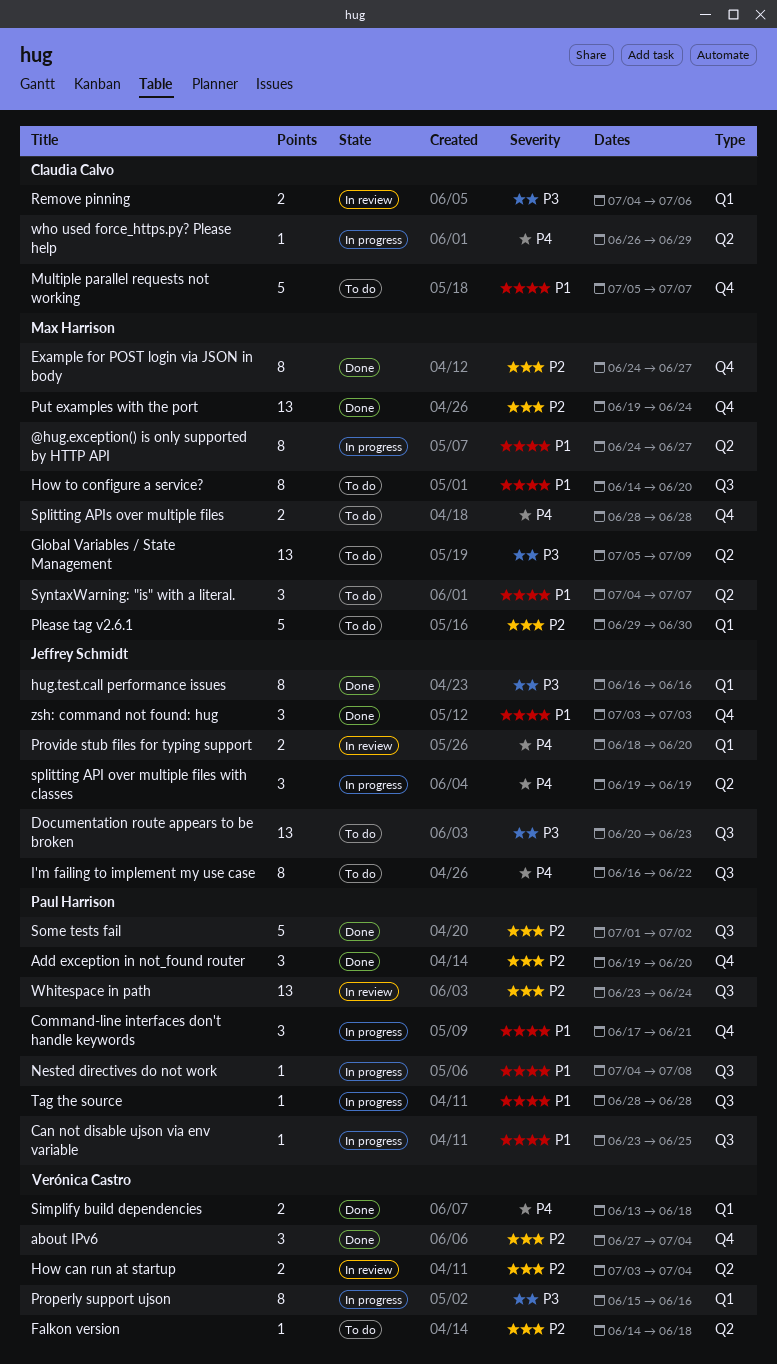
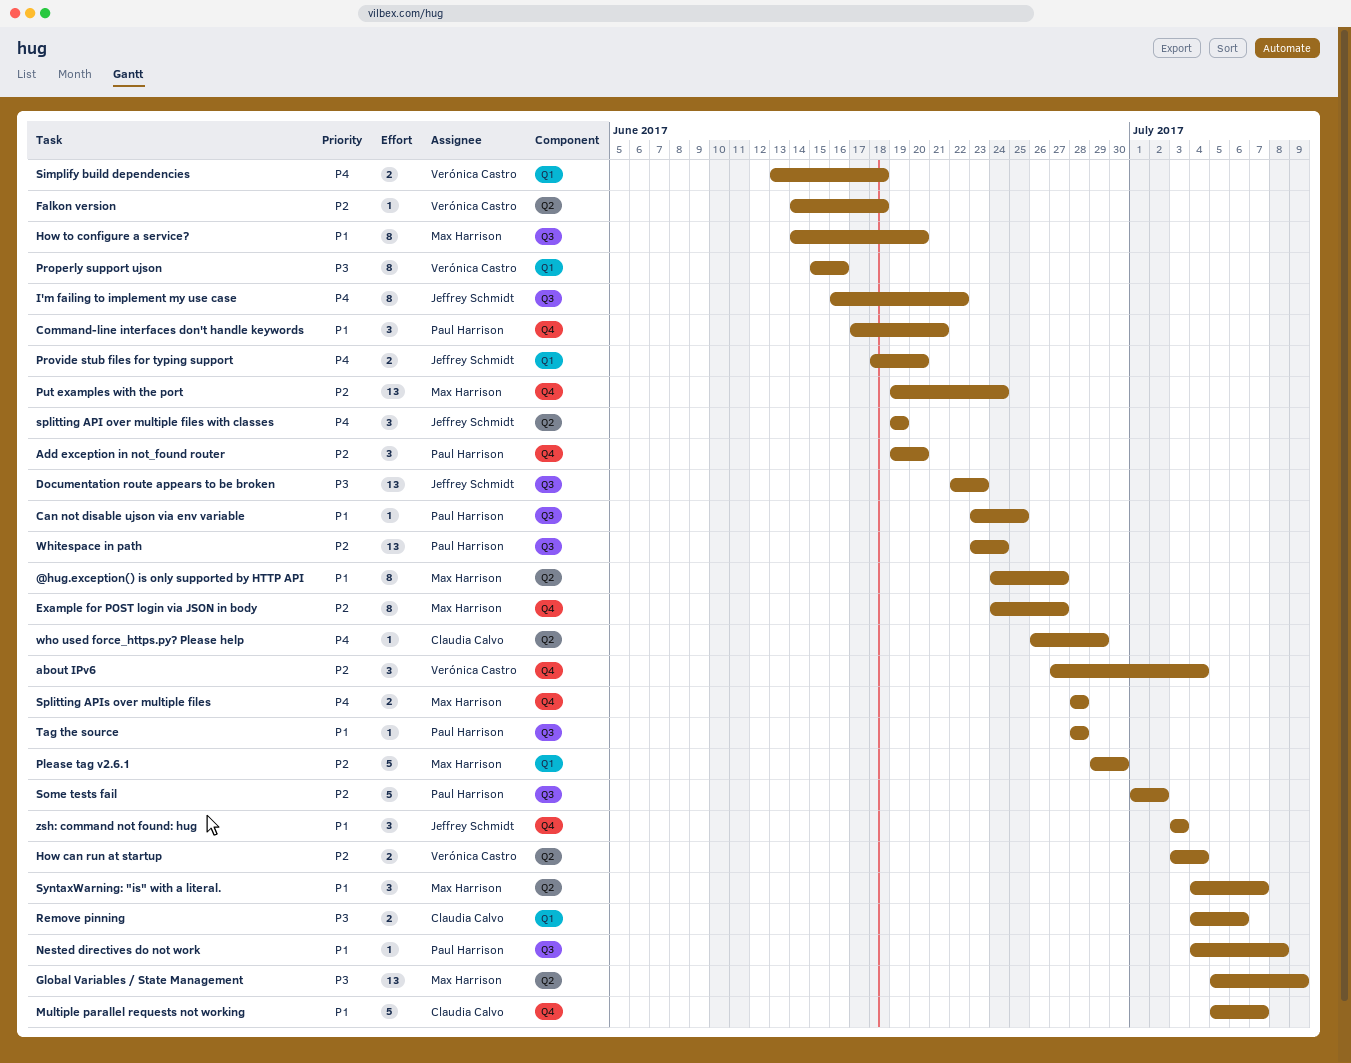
Documentation route appears to be broken, start: Jun 20 -> Jun 22
hug.test.call performance issues: present -> none

